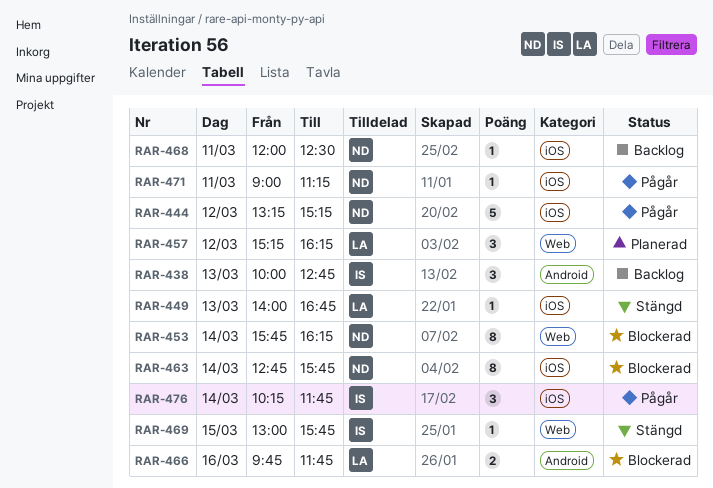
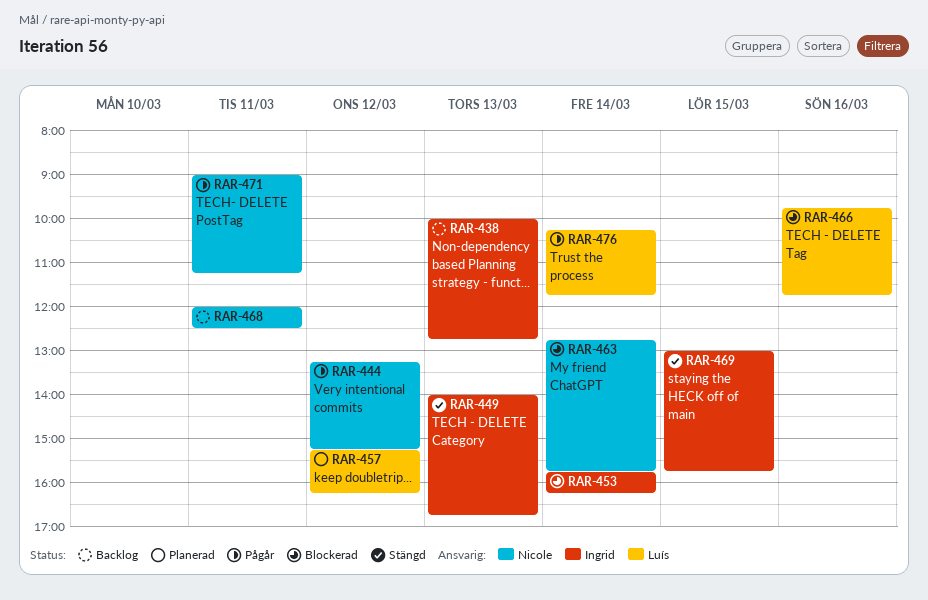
RAR-449, owner: Luís -> Ingrid
RAR-453, owner: Nicole -> Ingrid
RAR-476, owner: Ingrid -> Luís

